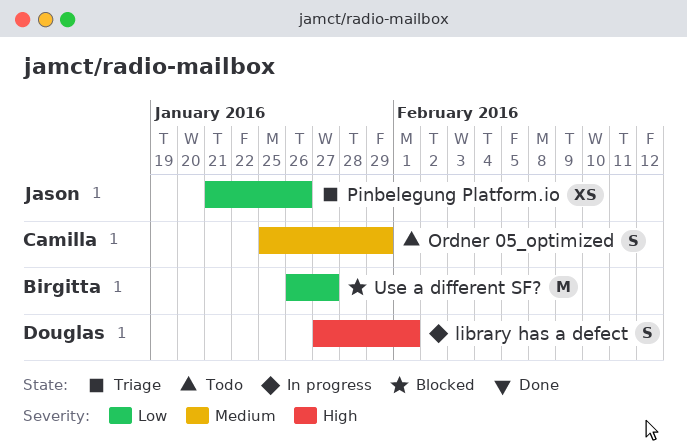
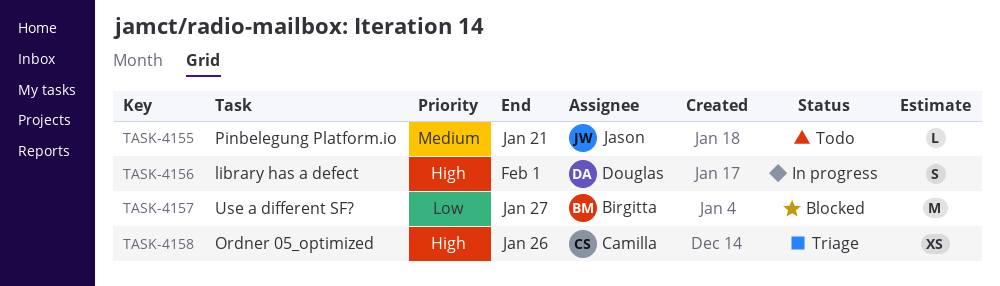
Ordner 05_optimized, status: Todo -> Triage
Ordner 05_optimized, priority: Medium -> High
Ordner 05_optimized, estimate: S -> XS
Ordner 05_optimized, due: Jan 29 -> Jan 26
Pinbelegung Platform.io, status: Triage -> Todo
Pinbelegung Platform.io, priority: Low -> Medium
Pinbelegung Platform.io, estimate: XS -> L
Pinbelegung Platform.io, due: Jan 26 -> Jan 21

